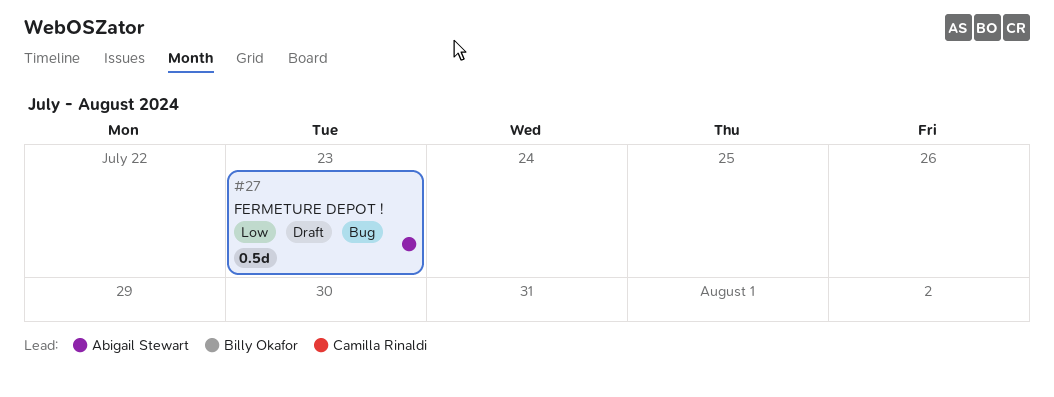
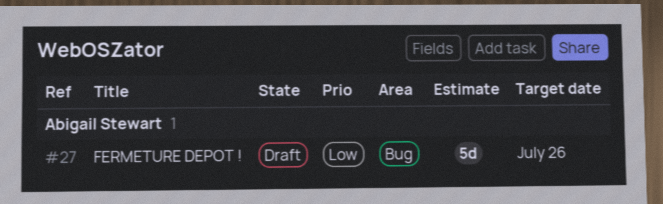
#27, estimate: 0.5d -> 5d
#27, due: Jul 23 -> Jul 26

